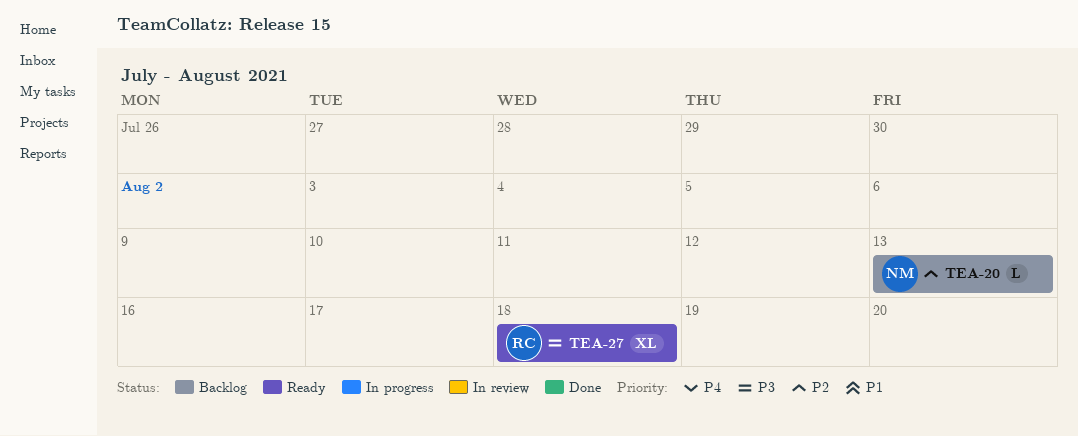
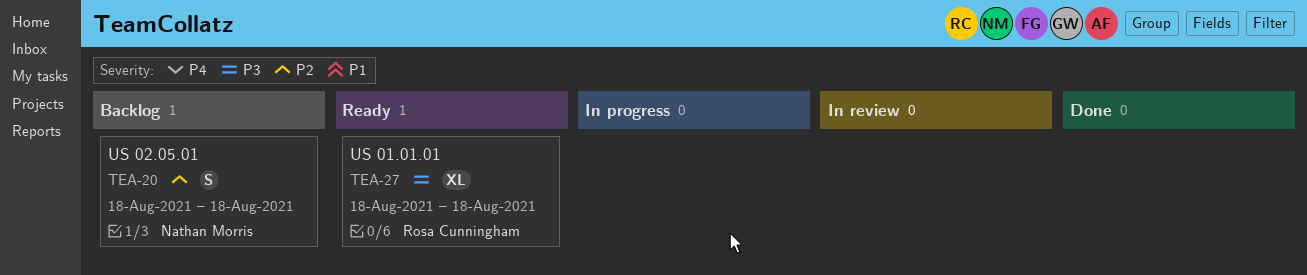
TEA-20, estimate: L -> S
TEA-20, start: Aug 13 -> Aug 18
TEA-20, due: Aug 13 -> Aug 18

